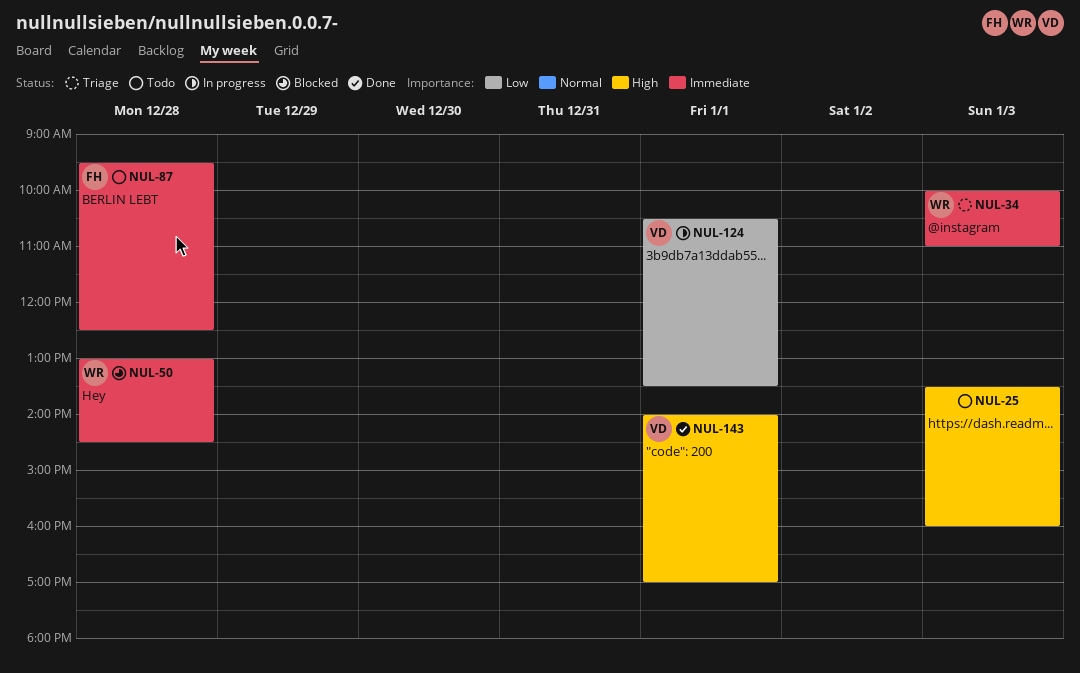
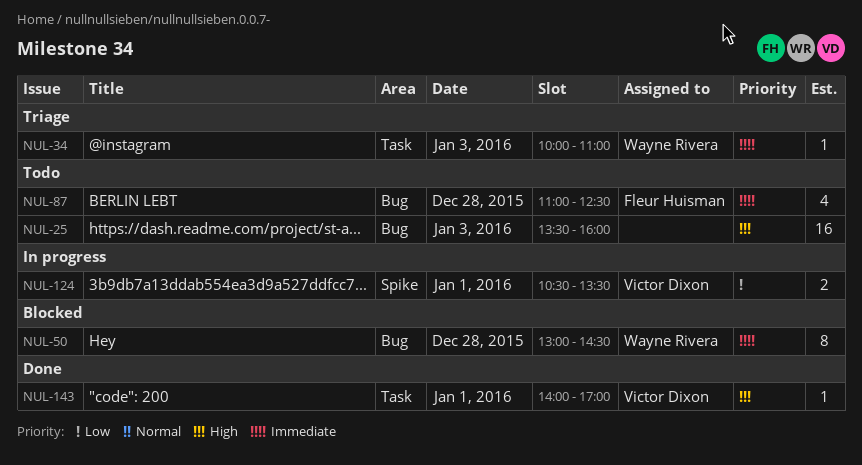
NUL-87, begins: 09:30 -> 11:00

